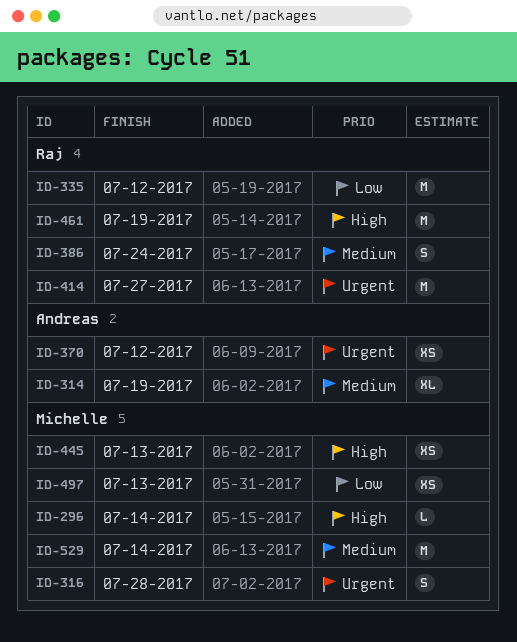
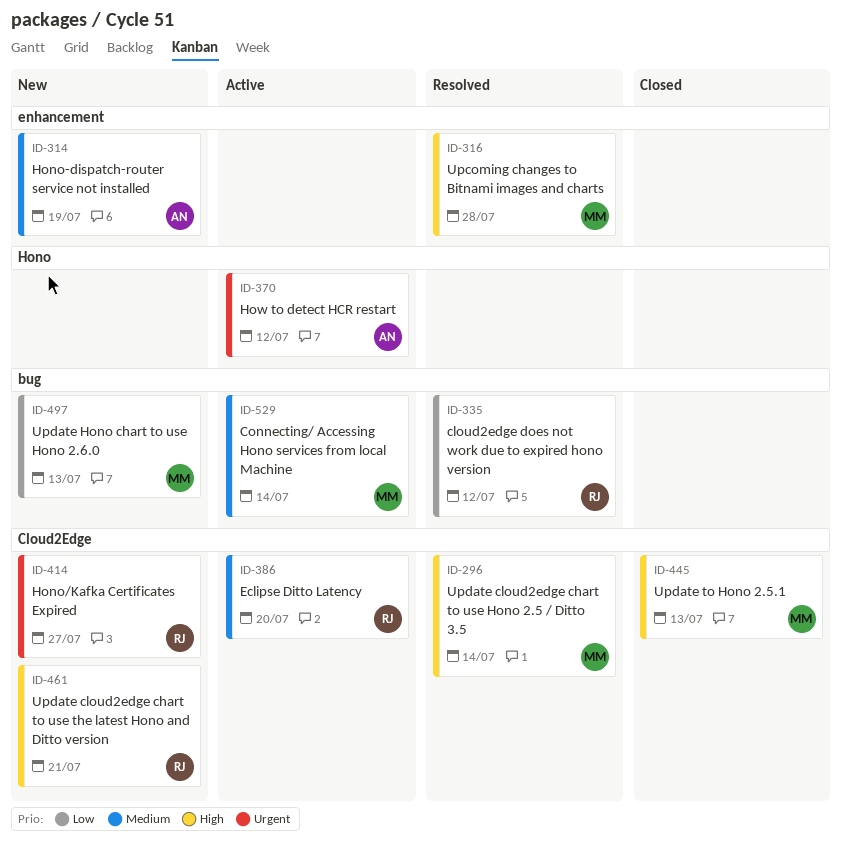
ID-316, priority: Urgent -> High
ID-386, due: Jul 24 -> Jul 20
ID-461, due: Jul 19 -> Jul 21

